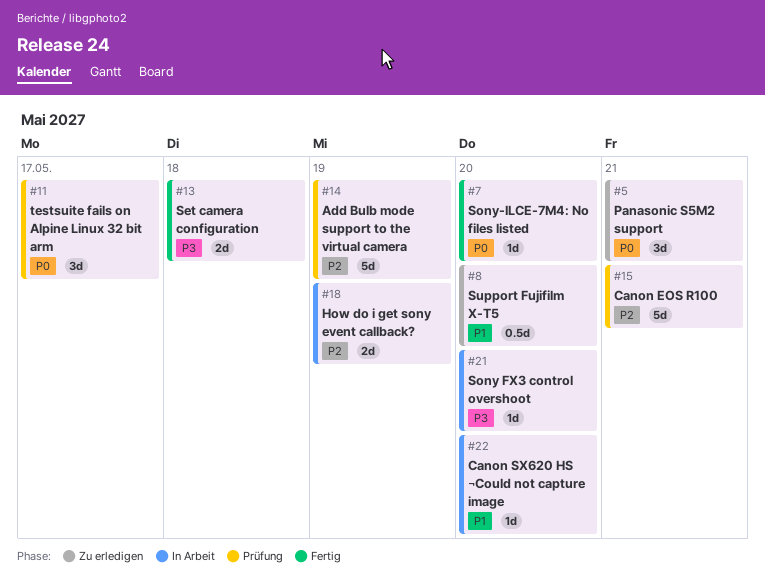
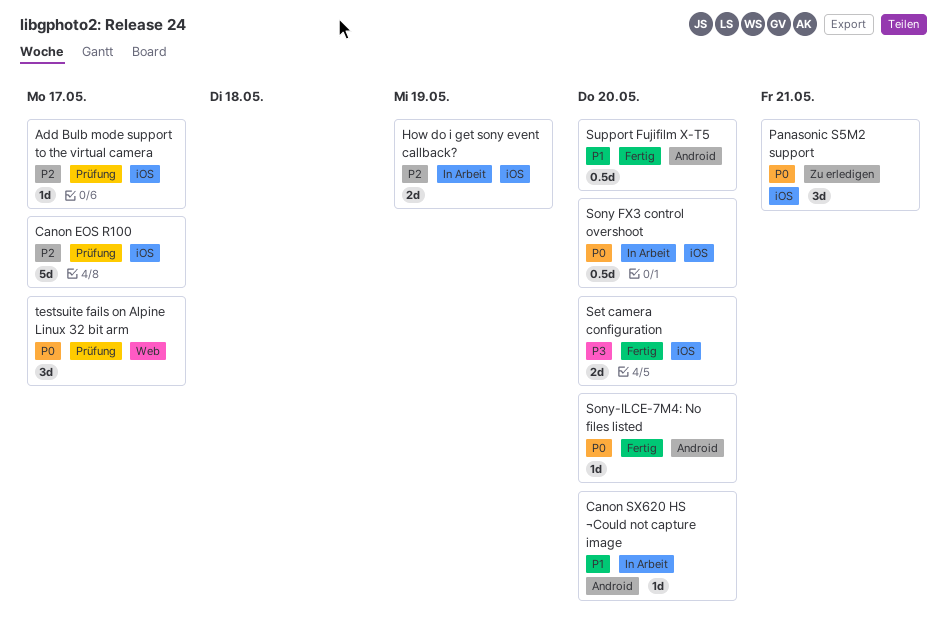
Add Bulb mode support to the virtual camera, estimate: 5d -> 1d
Add Bulb mode support to the virtual camera, due: May 19 -> May 17
Canon EOS R100, due: May 21 -> May 17
Set camera configuration, due: May 18 -> May 20
Sony FX3 control overshoot, priority: P3 -> P0
Sony FX3 control overshoot, estimate: 1d -> 0.5d
Support Fujifilm X-T5, status: Zu erledigen -> Fertig

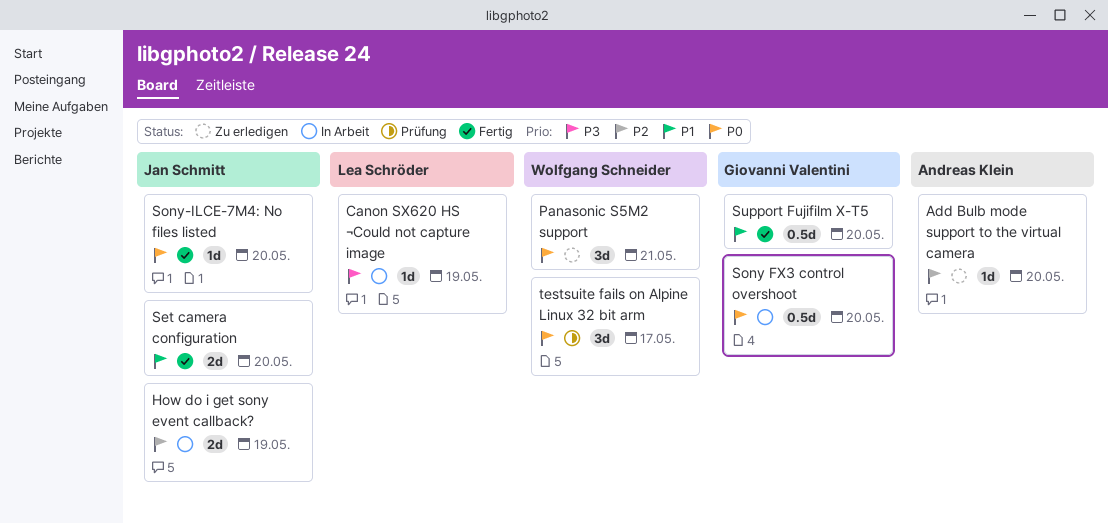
Add Bulb mode support to the virtual camera, status: Prüfung -> Zu erledigen
Add Bulb mode support to the virtual camera, due: May 17 -> May 20
Canon EOS R100: present -> none
Canon SX620 HS ¬Could not capture image, priority: P1 -> P3
Canon SX620 HS ¬Could not capture image, due: May 20 -> May 19
Set camera configuration, priority: P3 -> P1

